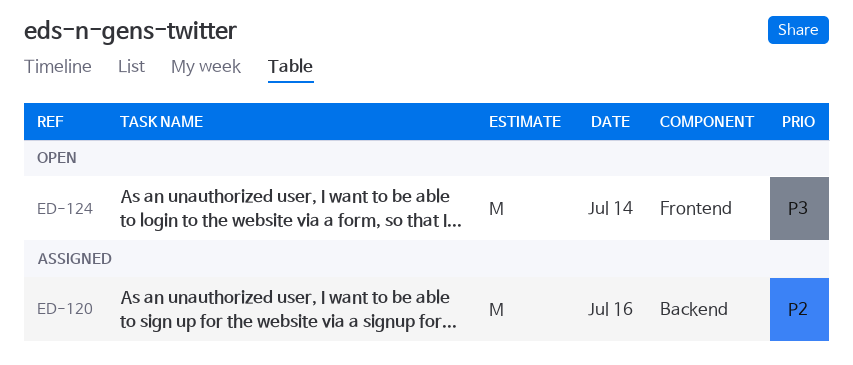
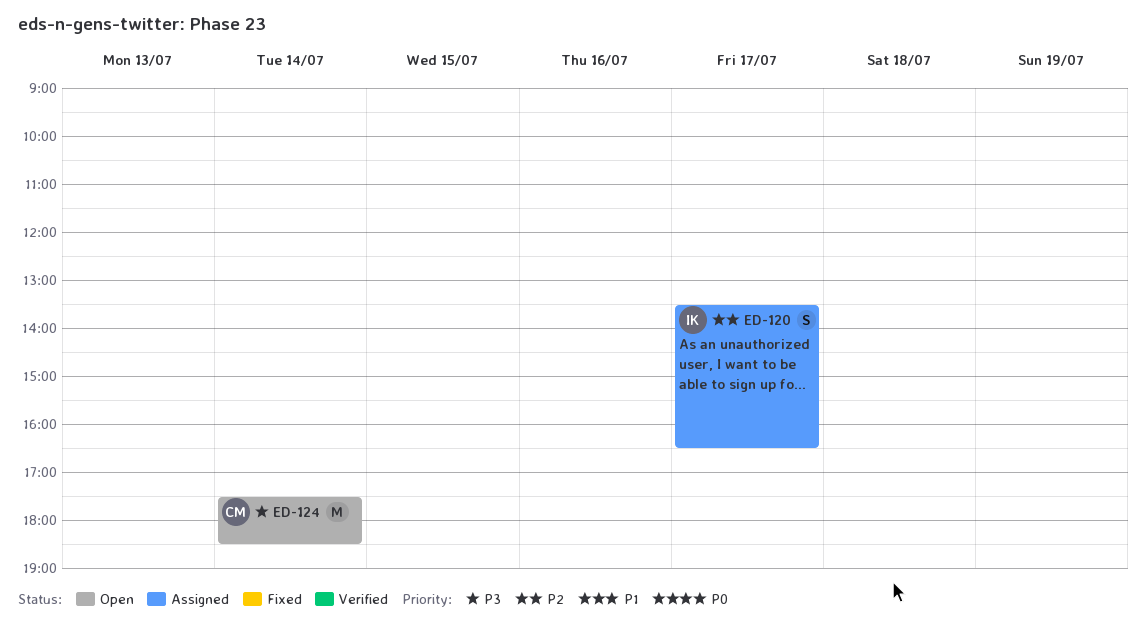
ED-120, estimate: M -> S
ED-120, day: Jul 16 -> Jul 17

